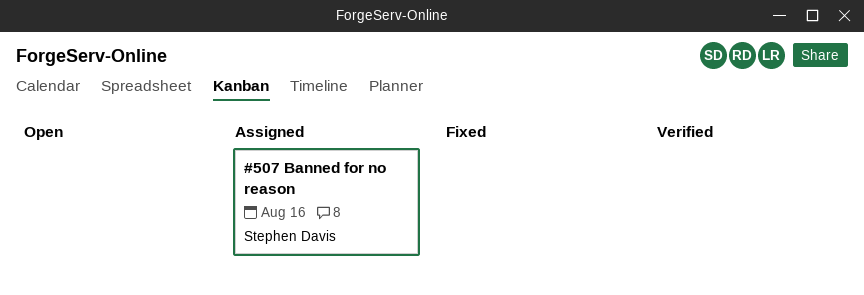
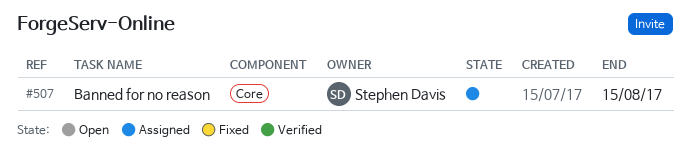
#507, due: Aug 16 -> Aug 15

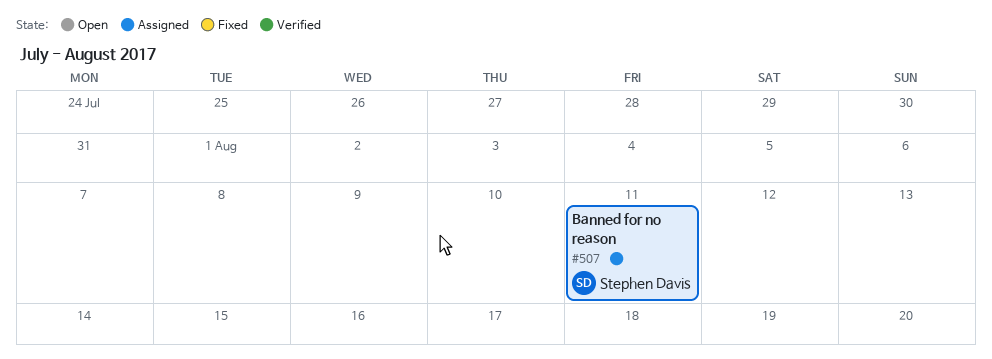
#507, due: Aug 15 -> Aug 11

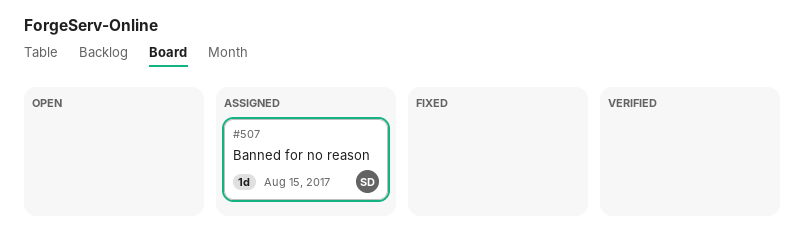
#507, due: Aug 11 -> Aug 15

